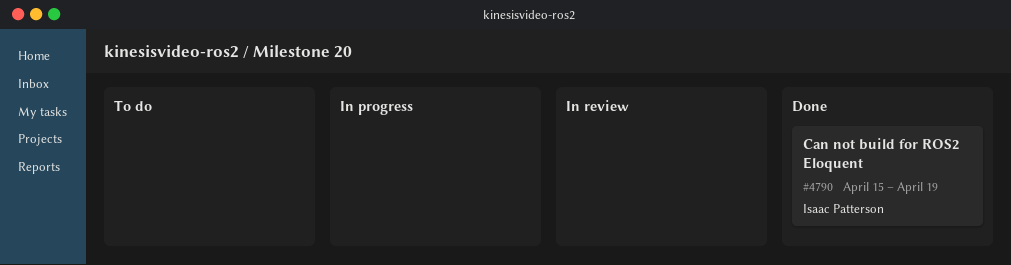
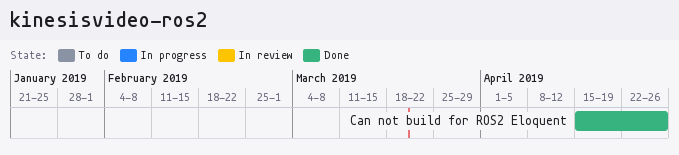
Can not build for ROS2 Eloquent, due: Apr 19 -> Apr 26

